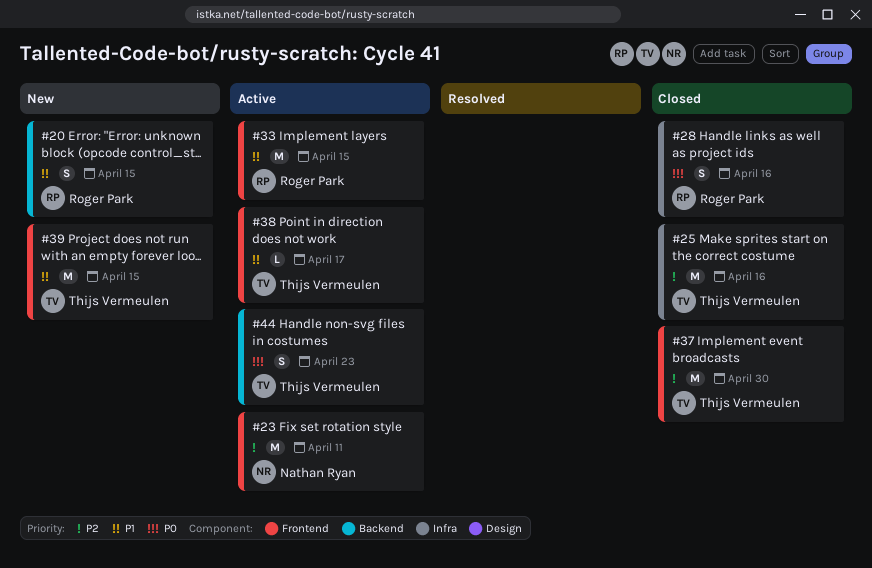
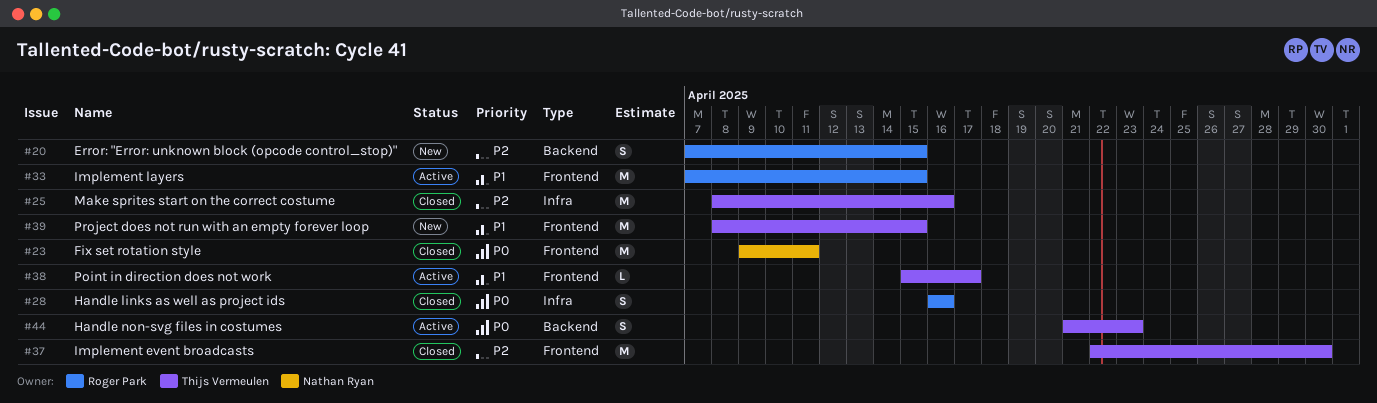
#20, priority: P1 -> P2
#23, status: Active -> Closed
#23, priority: P2 -> P0

